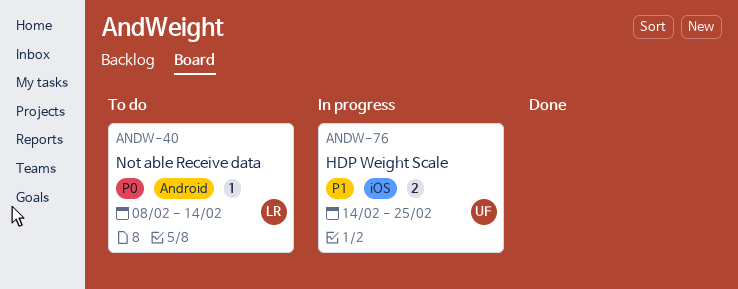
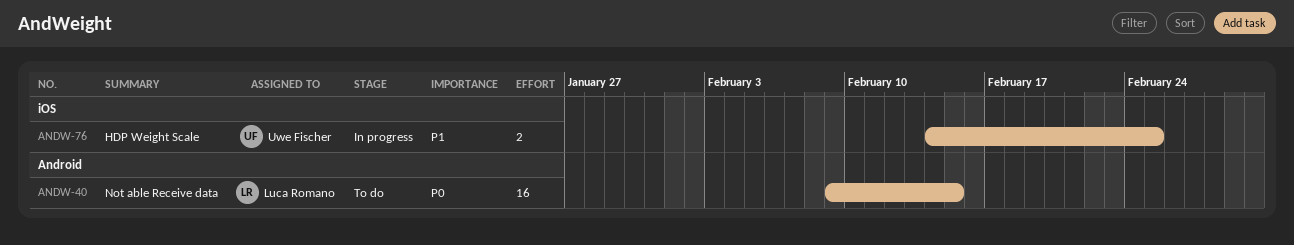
ANDW-40, estimate: 1 -> 16
ANDW-40, start: Feb 8 -> Feb 9
ANDW-40, due: Feb 14 -> Feb 15

